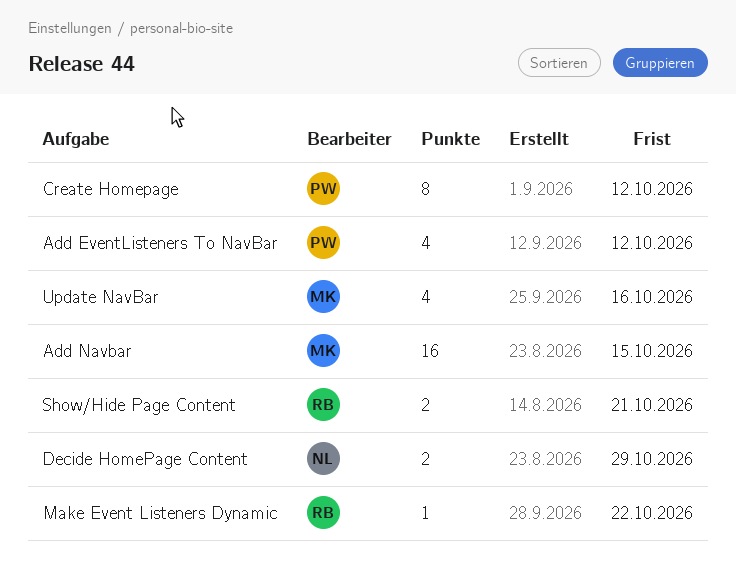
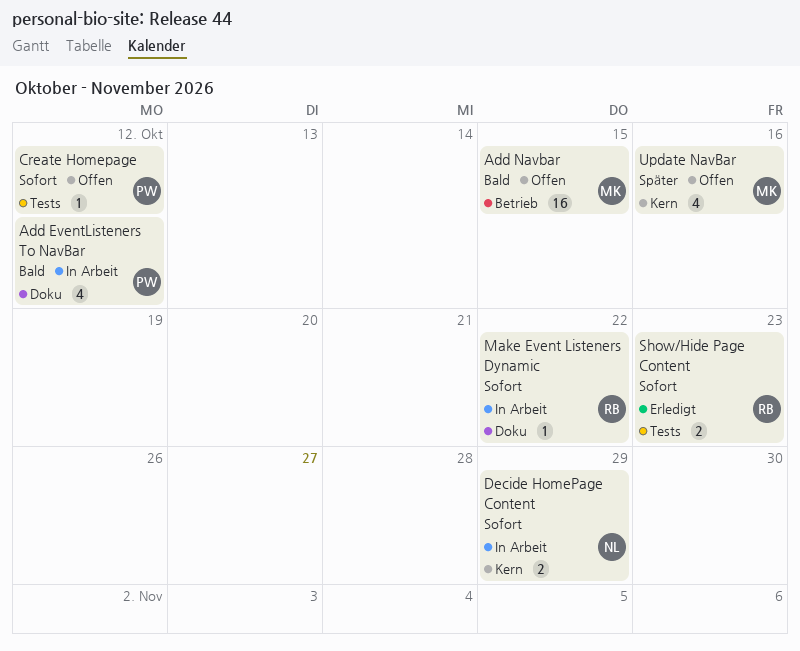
Create Homepage, estimate: 8 -> 1
Show/Hide Page Content, due: Oct 21 -> Oct 23

